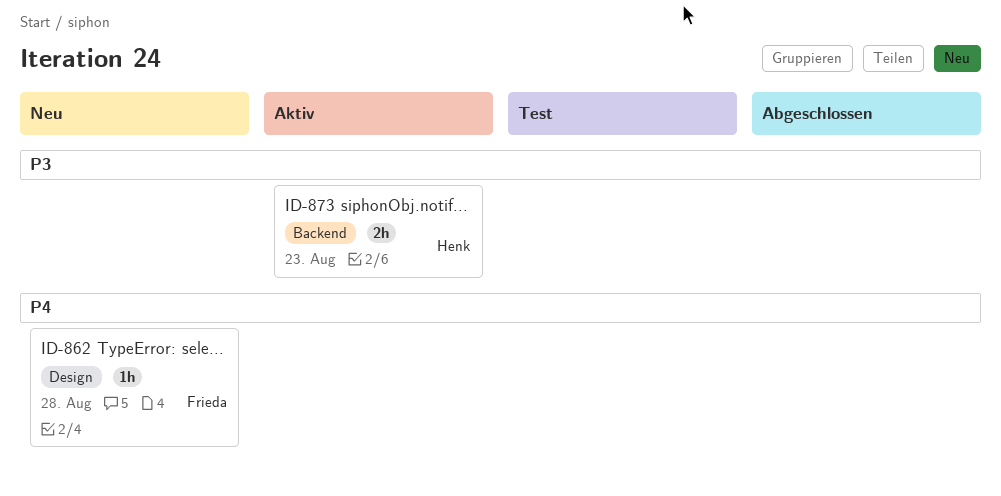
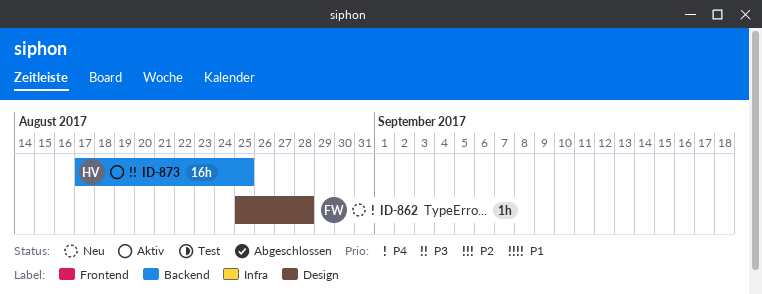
ID-873, estimate: 2h -> 16h
ID-873, due: Aug 23 -> Aug 25

